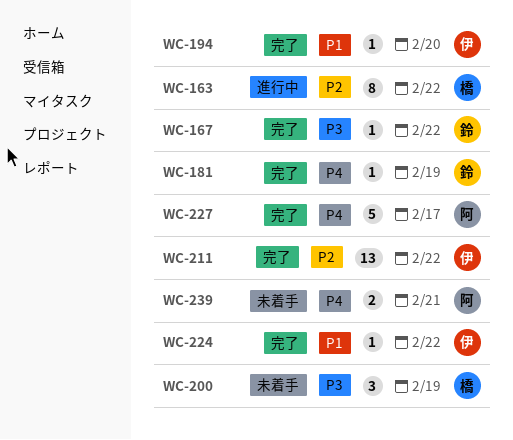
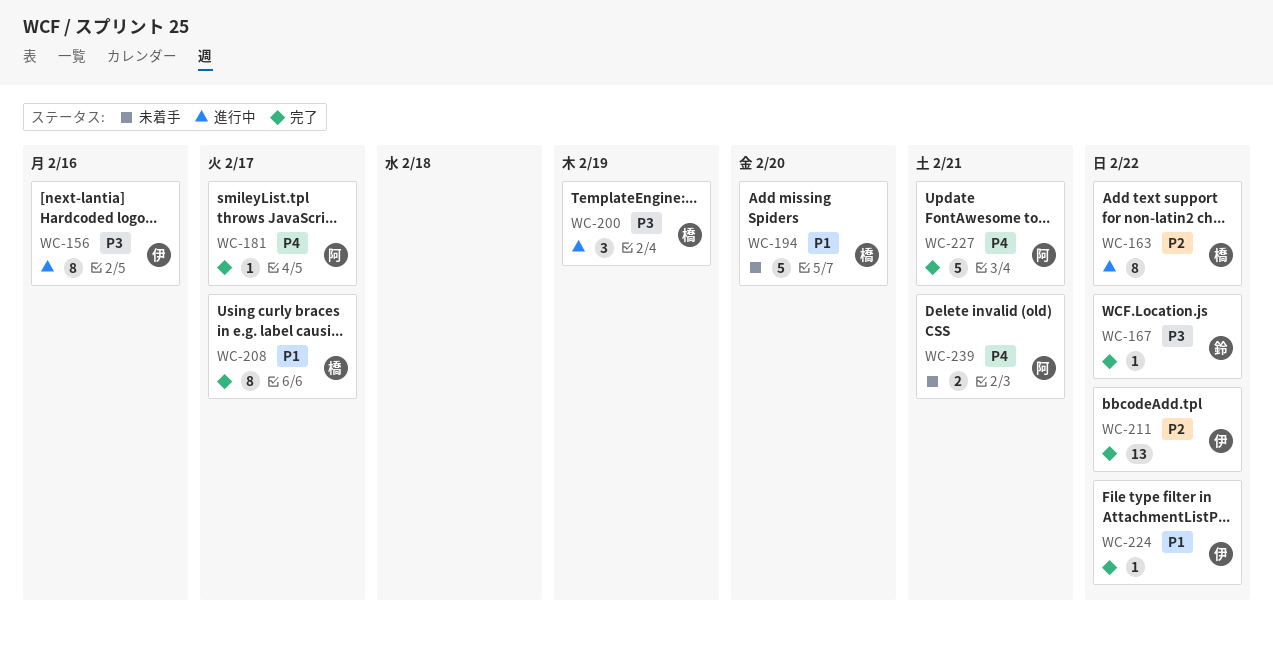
WC-156: none -> present
WC-181, owner: 鈴 -> 阿
WC-181, due: Feb 19 -> Feb 17
WC-194, status: 完了 -> 未着手
WC-194, owner: 伊 -> 橋
WC-194, estimate: 1 -> 5
WC-200, status: 未着手 -> 進行中
WC-208: none -> present
WC-227, due: Feb 17 -> Feb 21

